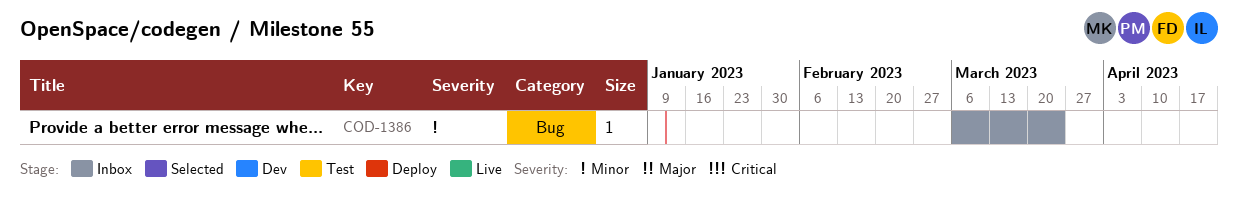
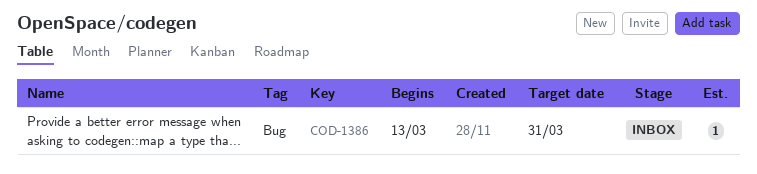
COD-1386, start: Mar 6 -> Mar 13
COD-1386, due: Mar 24 -> Mar 31

